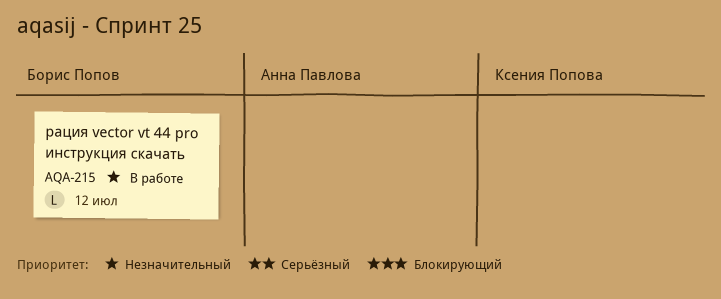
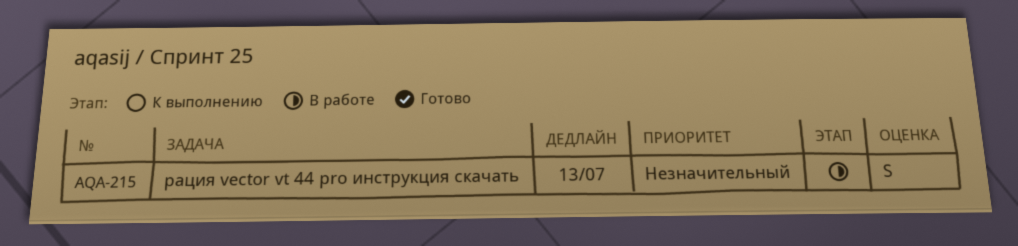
AQA-215, estimate: L -> S
AQA-215, due: Jul 12 -> Jul 13

